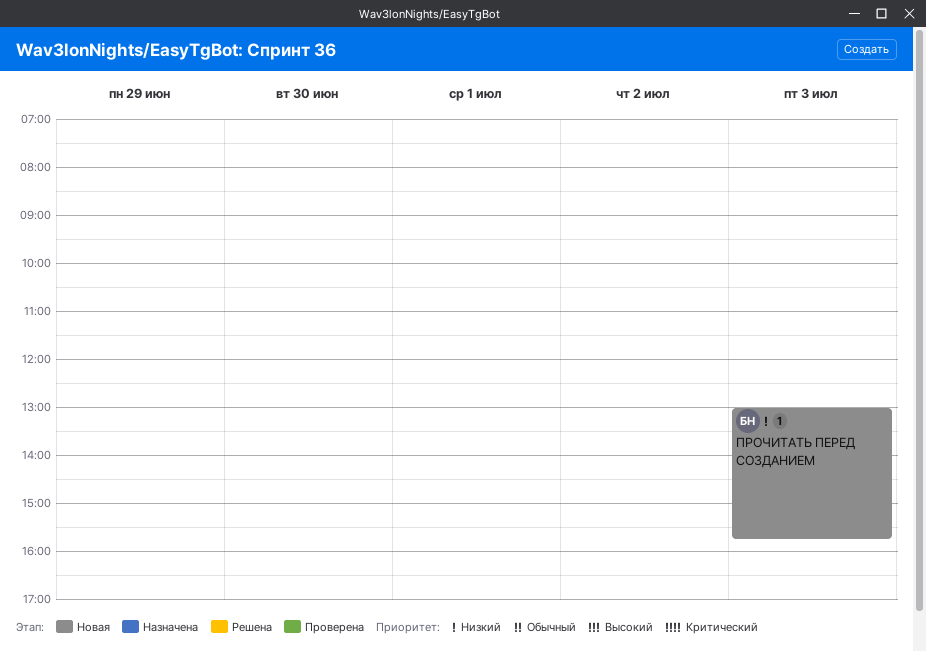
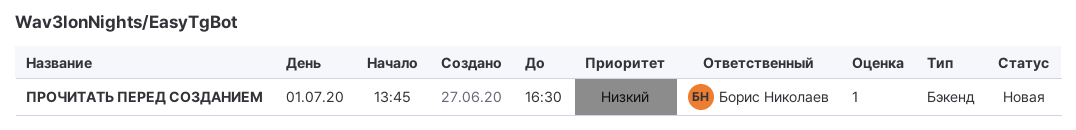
ПРОЧИТАТЬ ПЕРЕД СОЗДАНИЕМ, day: Jul 3 -> Jul 1
ПРОЧИТАТЬ ПЕРЕД СОЗДАНИЕМ, begins: 13:00 -> 13:45
ПРОЧИТАТЬ ПЕРЕД СОЗДАНИЕМ, ends: 15:45 -> 16:30

